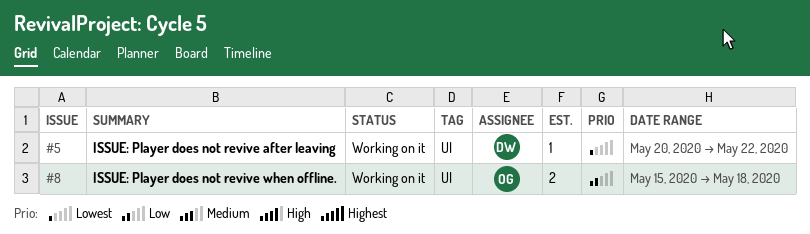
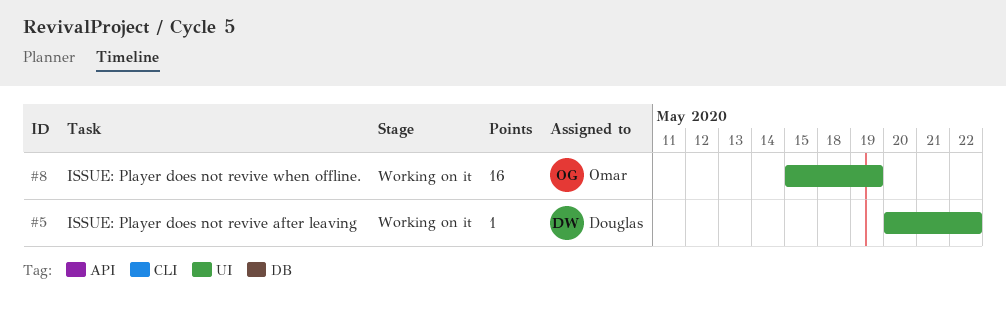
#8, estimate: 2 -> 16
#8, due: May 18 -> May 19

